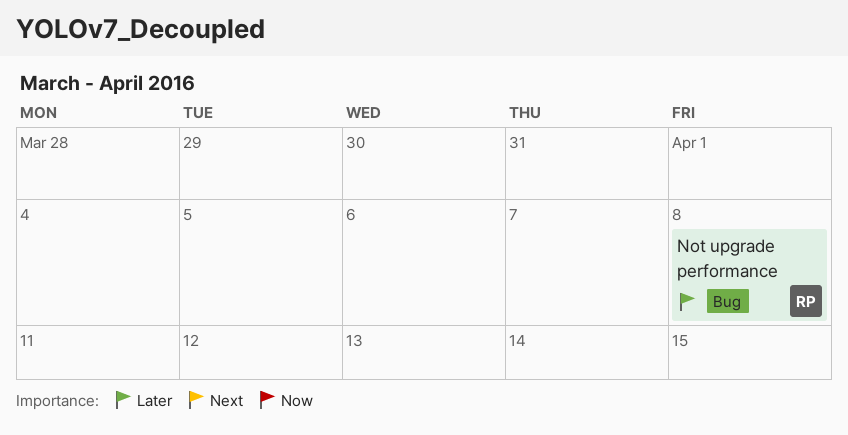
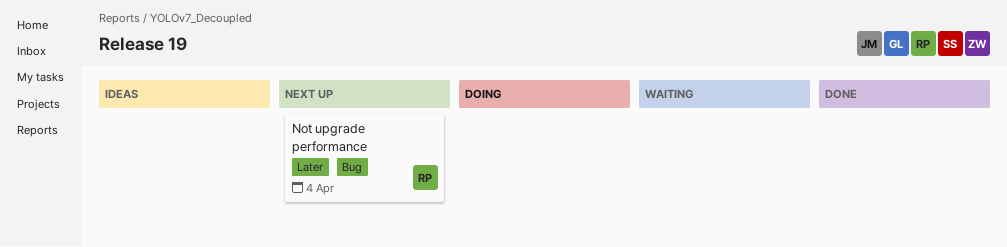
Not upgrade performance, due: Apr 8 -> Apr 4

